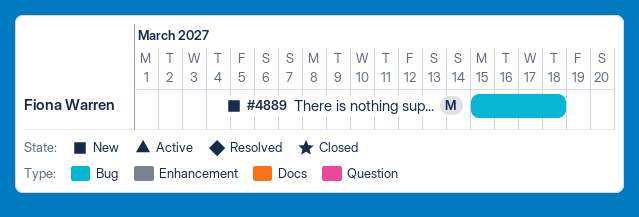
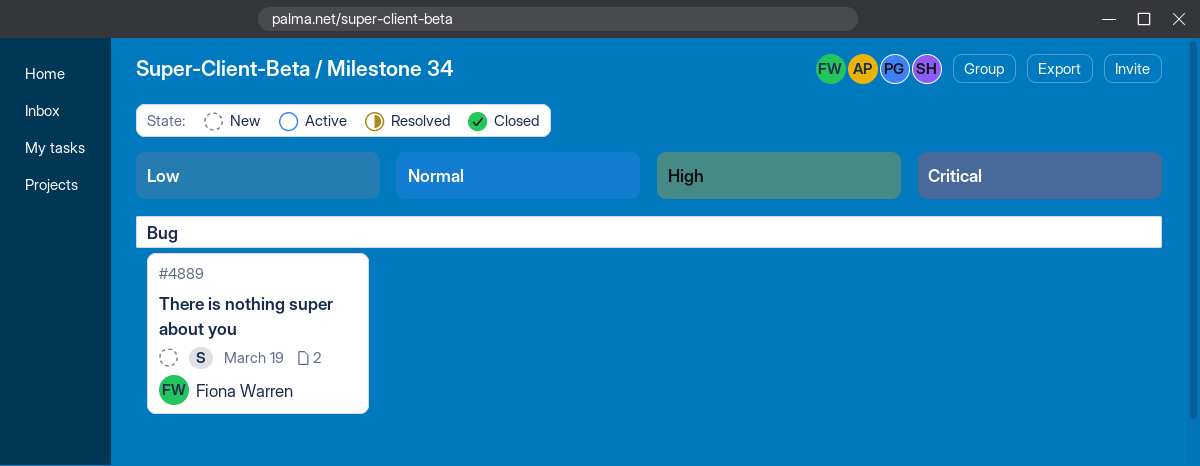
#4889, estimate: M -> S
#4889, due: Mar 18 -> Mar 19

